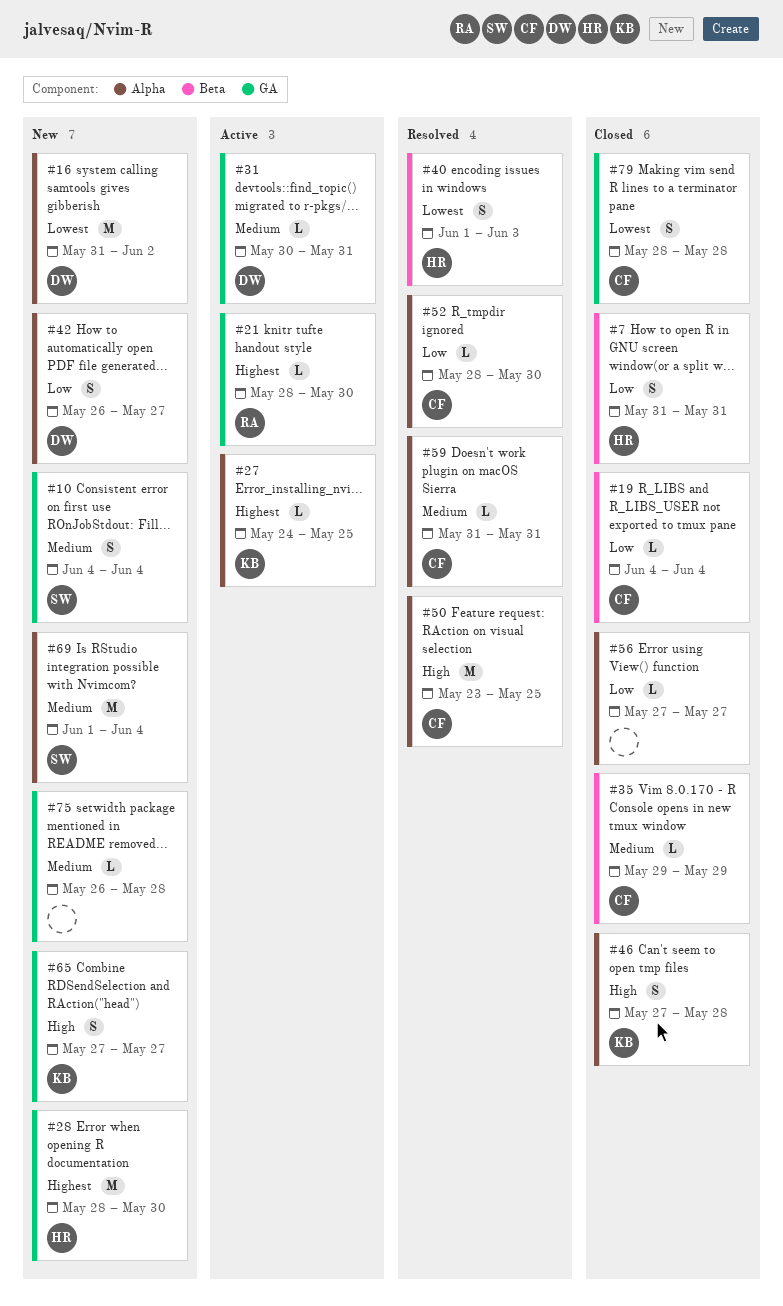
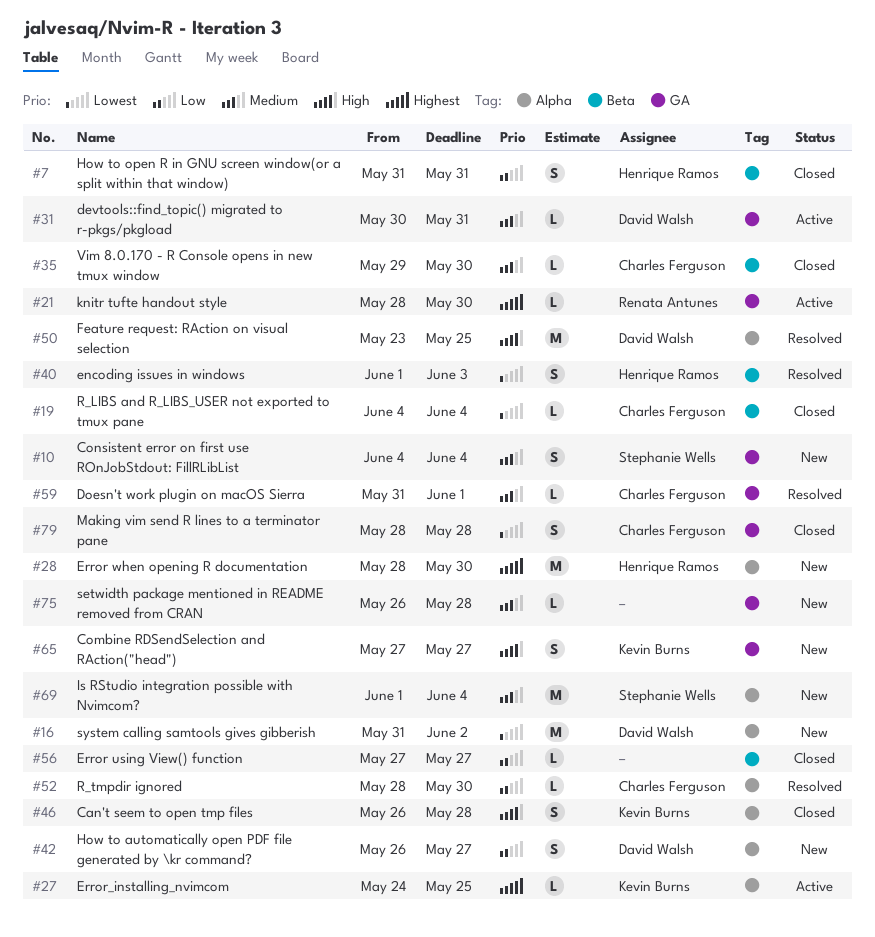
#19, priority: Low -> Lowest
#28, label: GA -> Alpha
#35, due: May 29 -> May 30
#46, start: May 27 -> May 26
#50, owner: Charles Ferguson -> David Walsh
#56, label: Alpha -> Beta
#59, label: Alpha -> GA
#59, due: May 31 -> Jun 1

